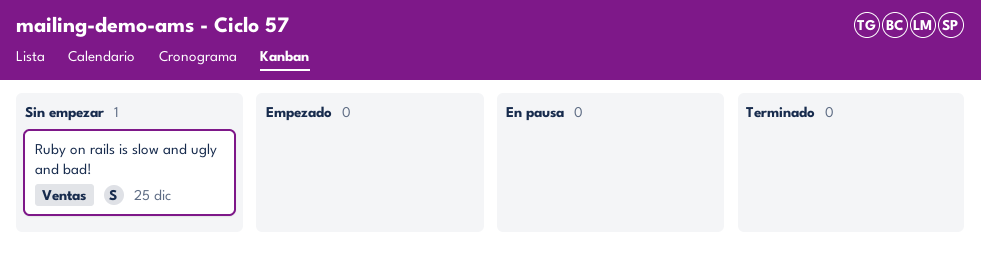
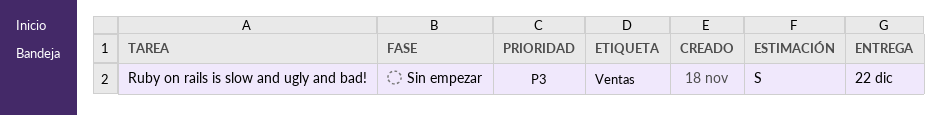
Ruby on rails is slow and ugly and bad!, due: Dec 25 -> Dec 22

